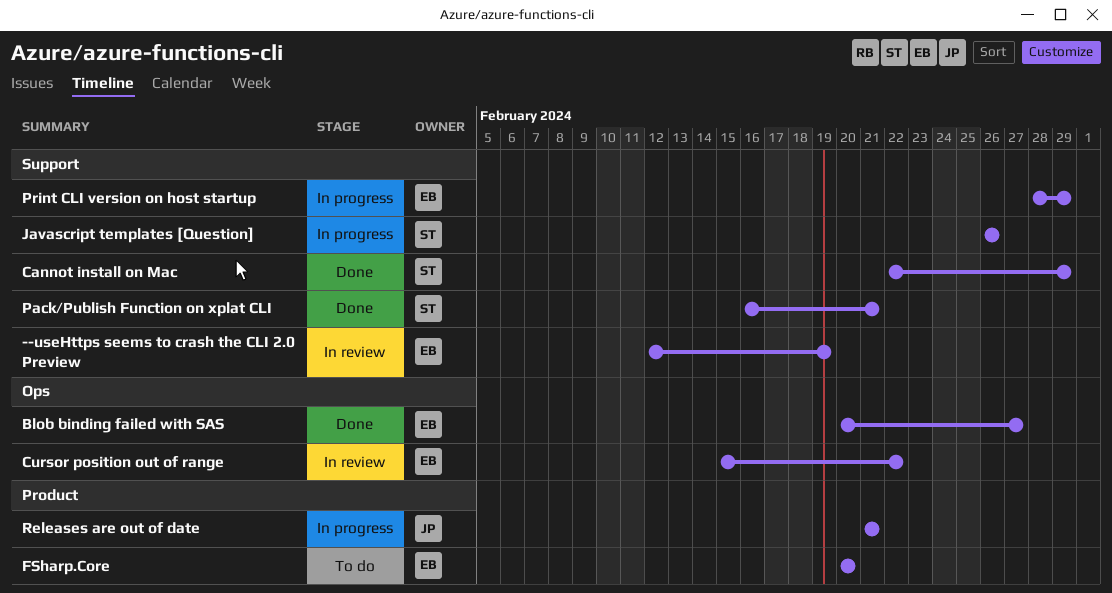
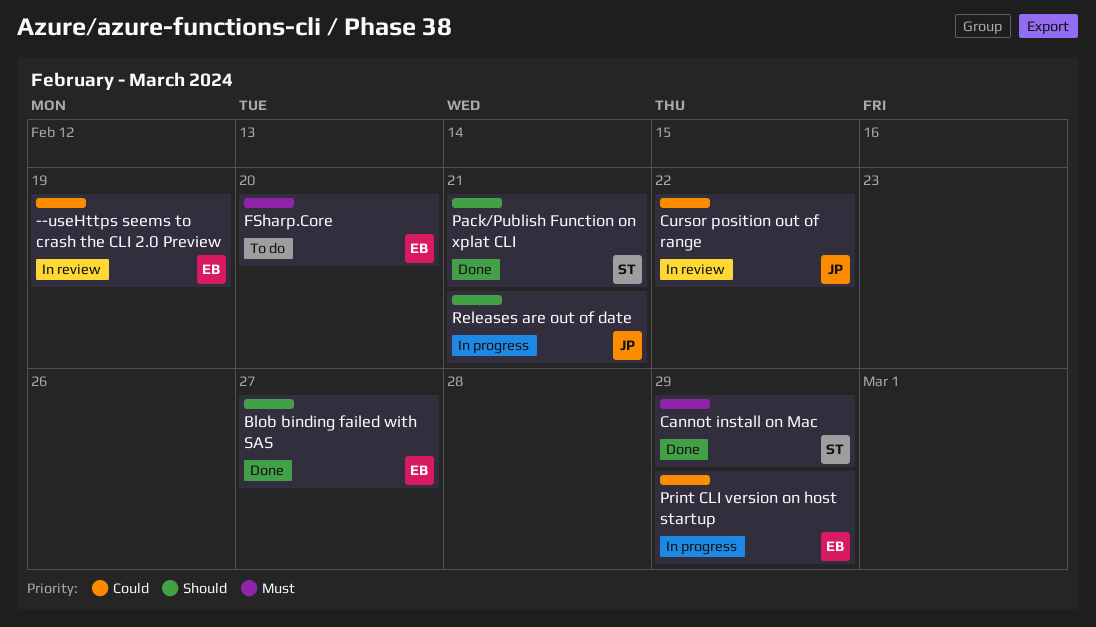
Cursor position out of range, owner: EB -> JP
Javascript templates [Question]: present -> none

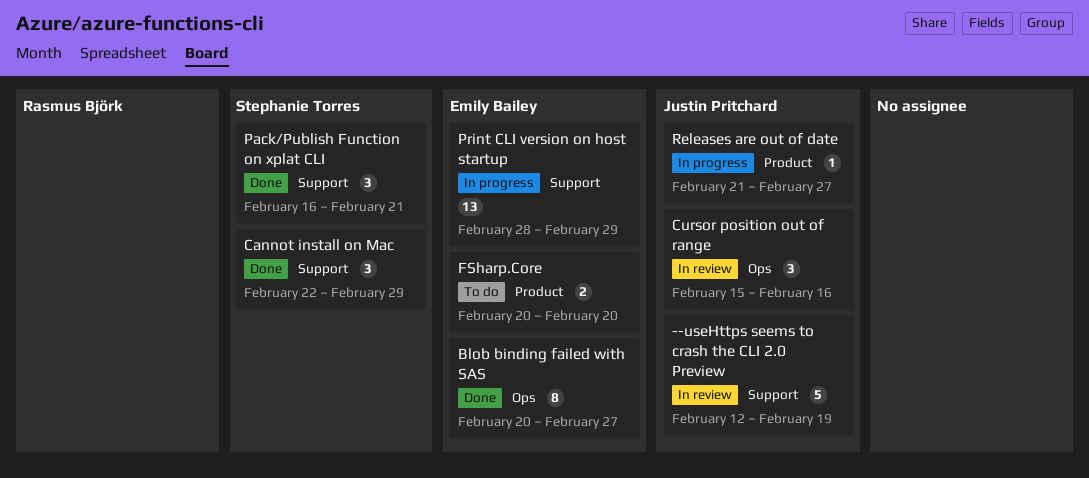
--useHttps seems to crash the CLI 2.0 Preview, owner: Emily Bailey -> Justin Pritchard
Cursor position out of range, due: Feb 22 -> Feb 16
Releases are out of date, due: Feb 21 -> Feb 27

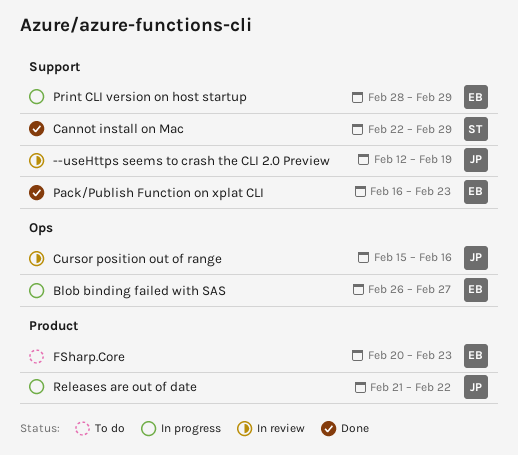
Blob binding failed with SAS, status: Done -> In progress
Blob binding failed with SAS, start: Feb 20 -> Feb 26
FSharp.Core, due: Feb 20 -> Feb 23
Pack/Publish Function on xplat CLI, owner: Stephanie Torres -> Emily Bailey
Pack/Publish Function on xplat CLI, due: Feb 21 -> Feb 23
Releases are out of date, due: Feb 27 -> Feb 22

